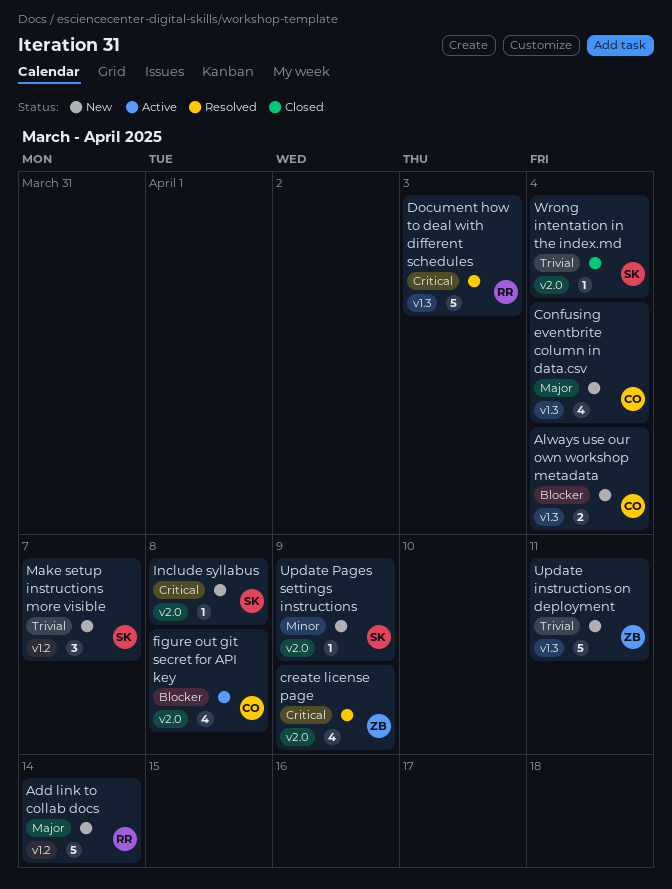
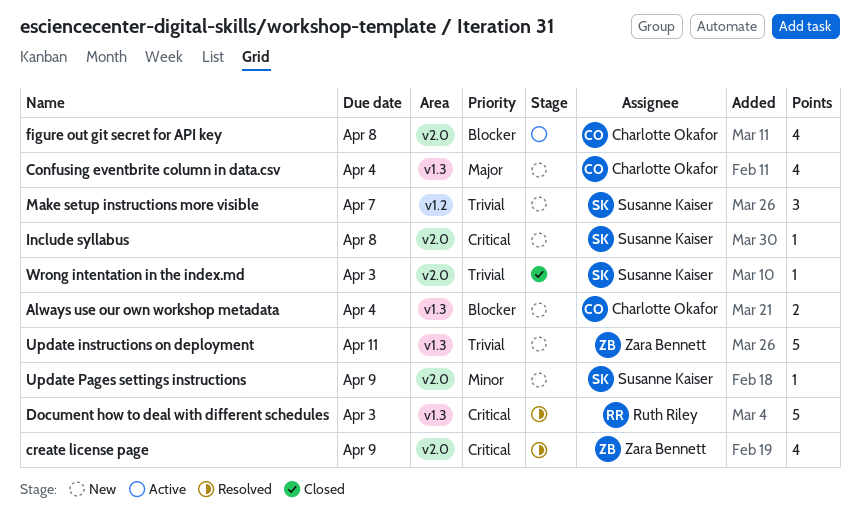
Add link to collab docs: present -> none
Wrong intentation in the index.md, due: Apr 4 -> Apr 3

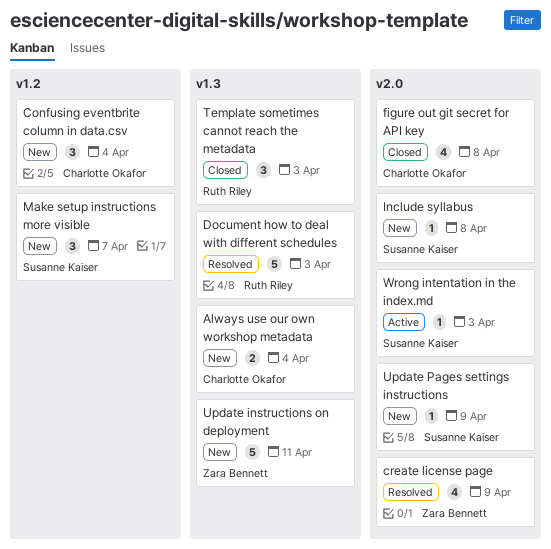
Confusing eventbrite column in data.csv, label: v1.3 -> v1.2
Confusing eventbrite column in data.csv, estimate: 4 -> 3
figure out git secret for API key, status: Active -> Closed
Template sometimes cannot reach the metadata: none -> present
Wrong intentation in the index.md, status: Closed -> Active

